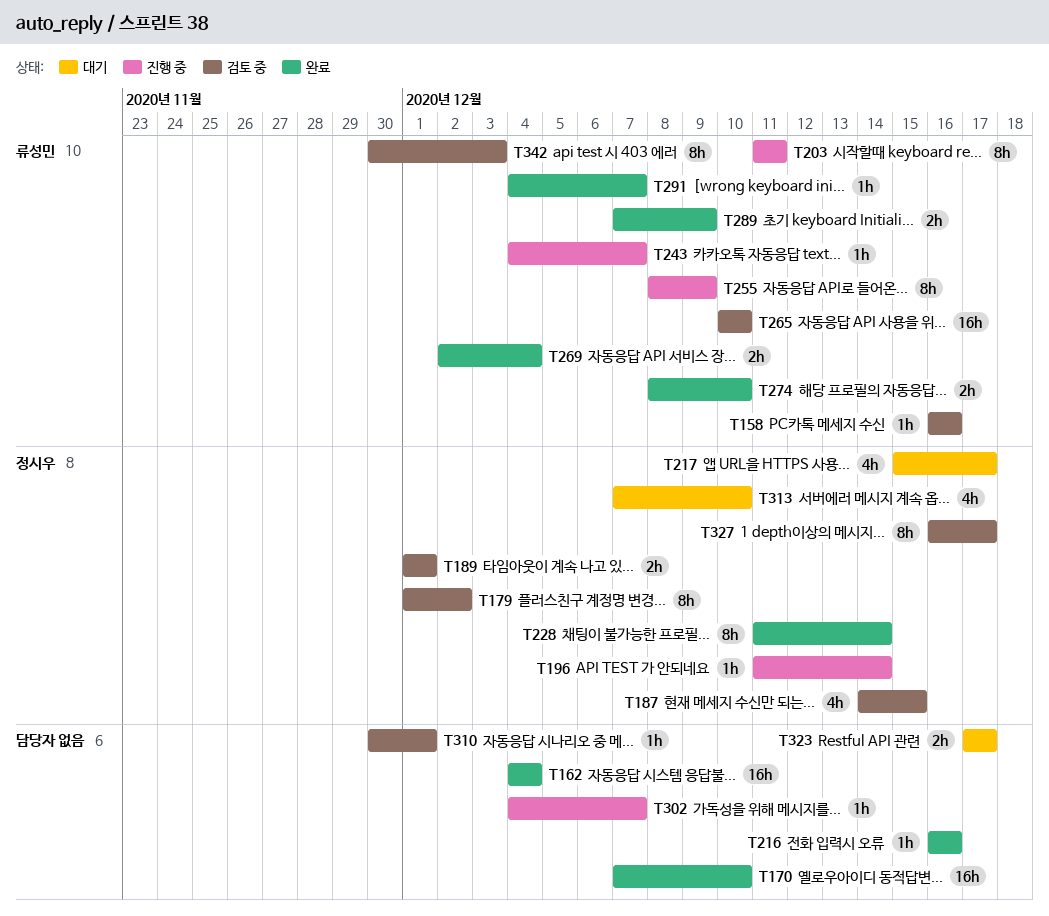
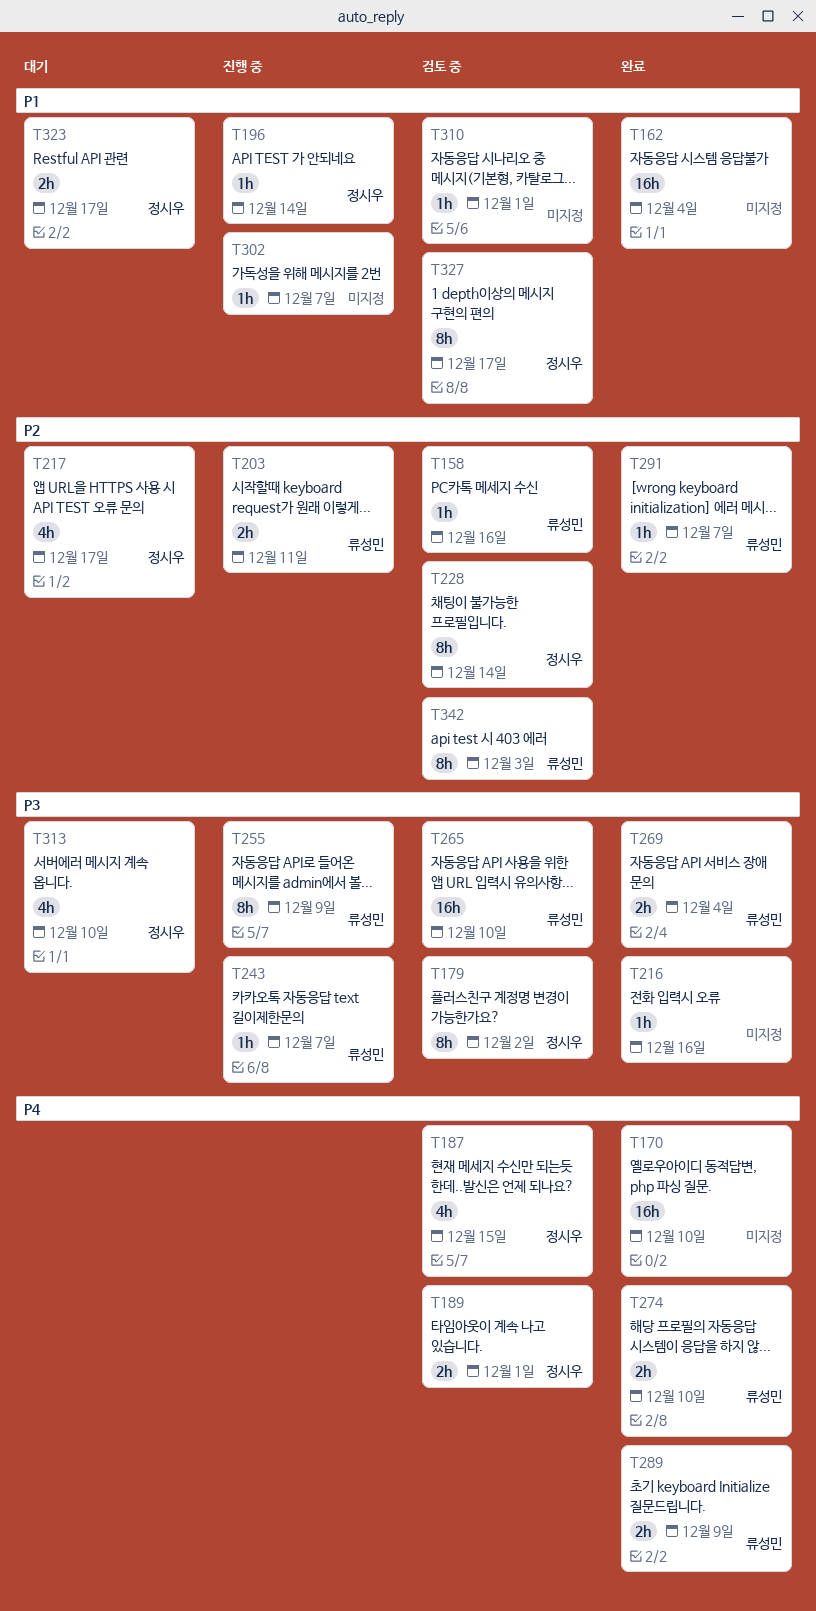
T203, estimate: 8h -> 2h
T228, status: 완료 -> 검토 중
T323, owner: none -> 정시우

